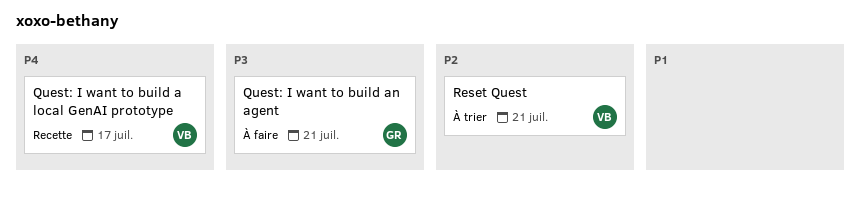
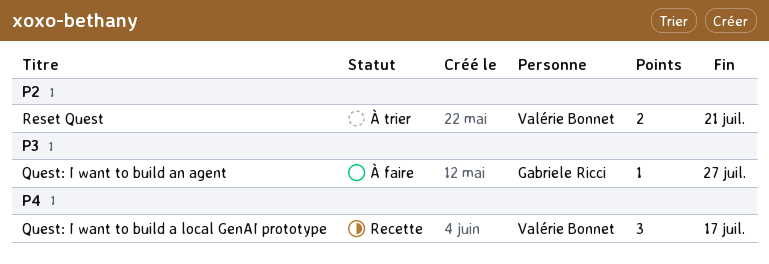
Quest: I want to build an agent, due: Jul 21 -> Jul 27

